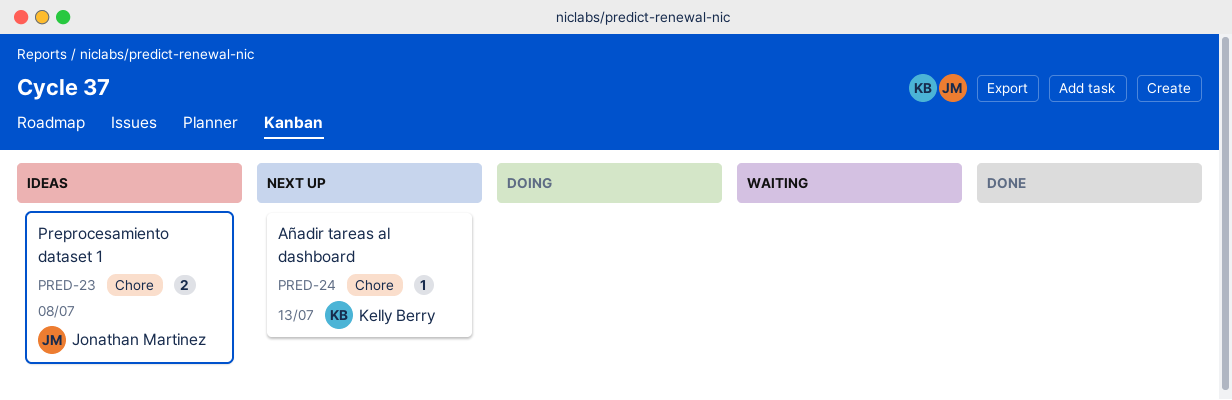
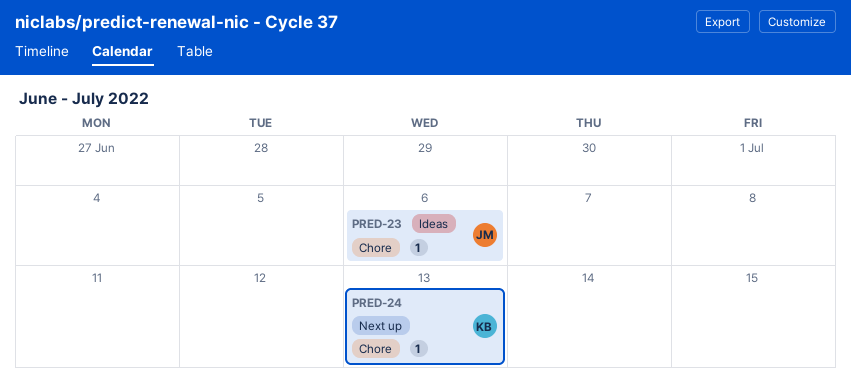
PRED-23, estimate: 2 -> 1
PRED-23, due: Jul 8 -> Jul 6

